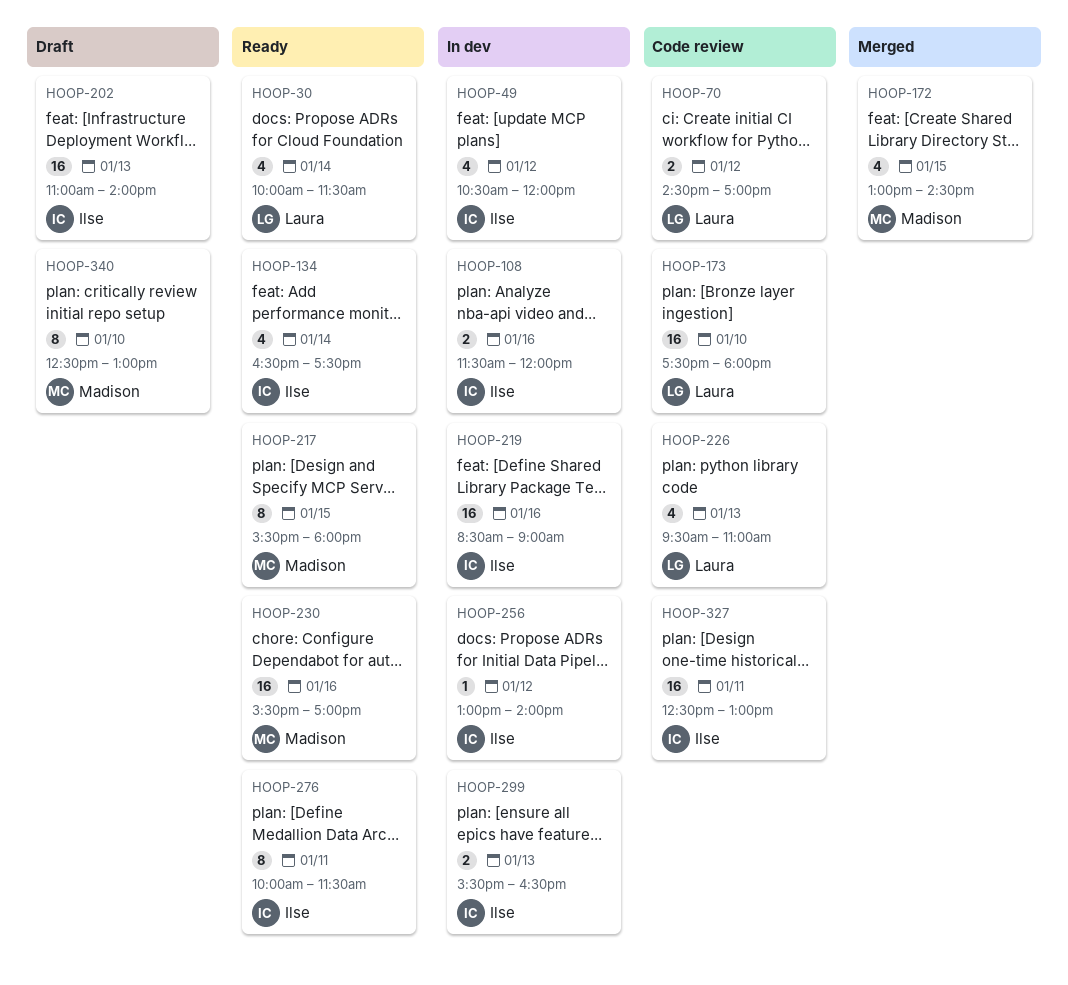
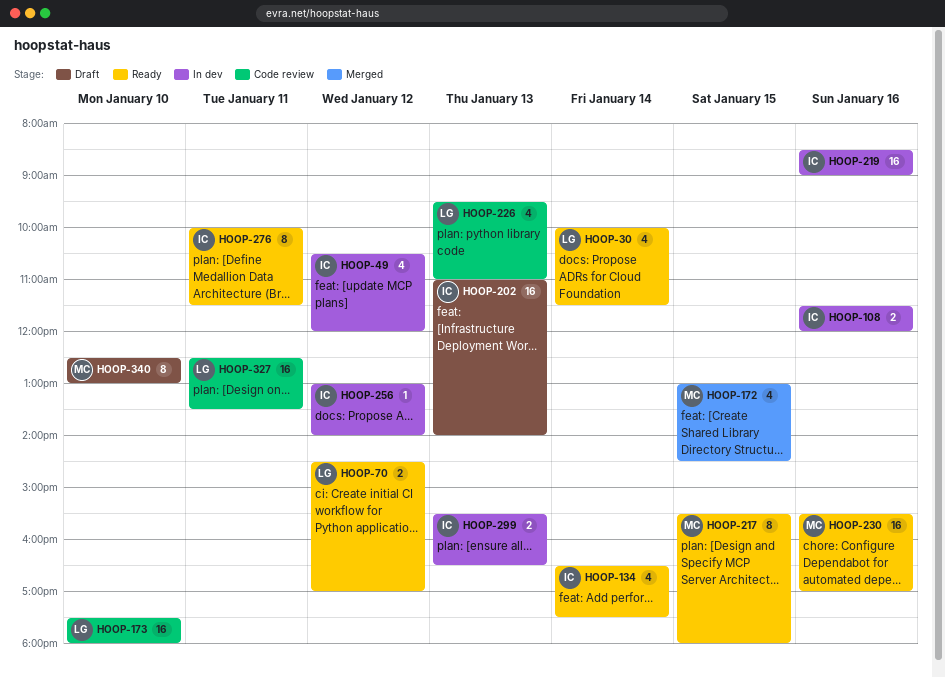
HOOP-70, status: Code review -> Ready
HOOP-327, owner: Ilse -> Laura
HOOP-327, ends: 13:00 -> 13:30

